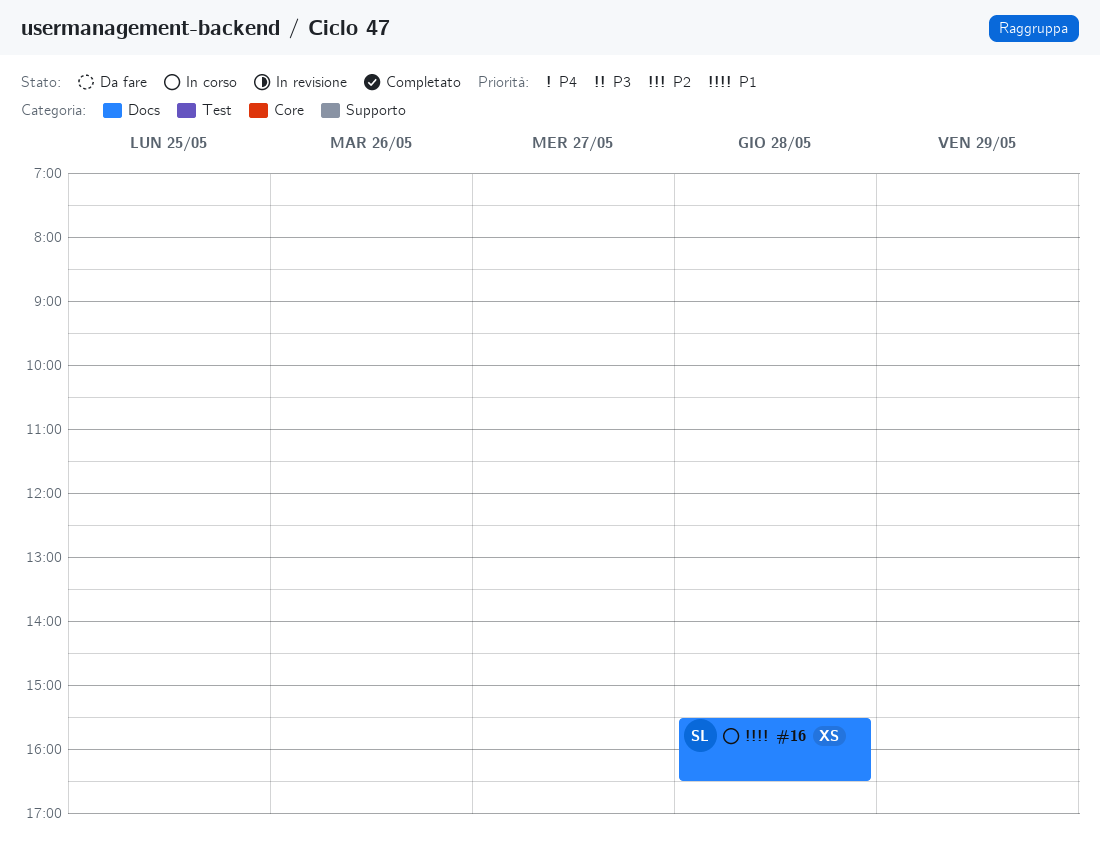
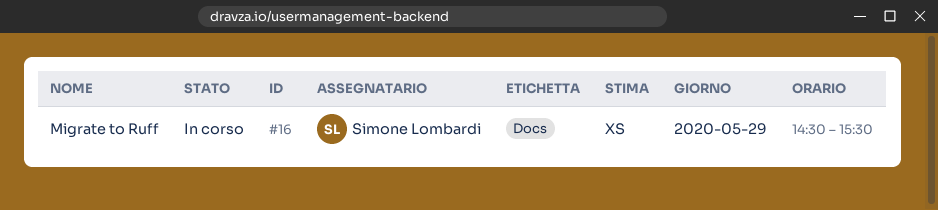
#16, day: May 28 -> May 29
#16, begins: 15:30 -> 14:30
#16, ends: 16:30 -> 15:30

